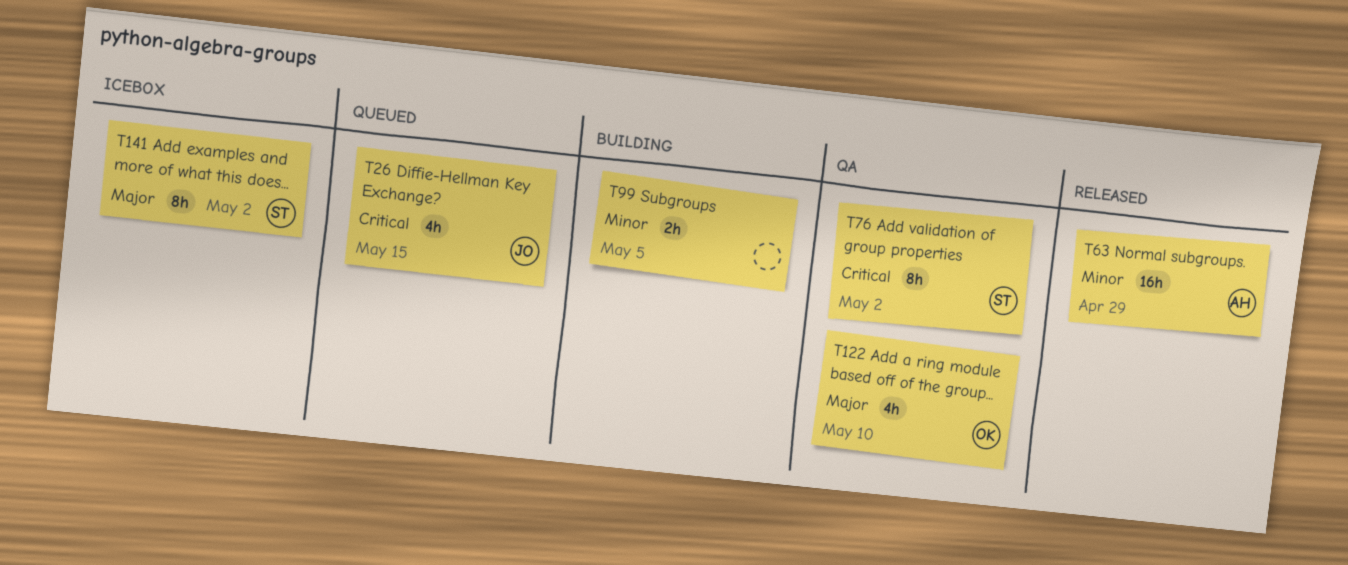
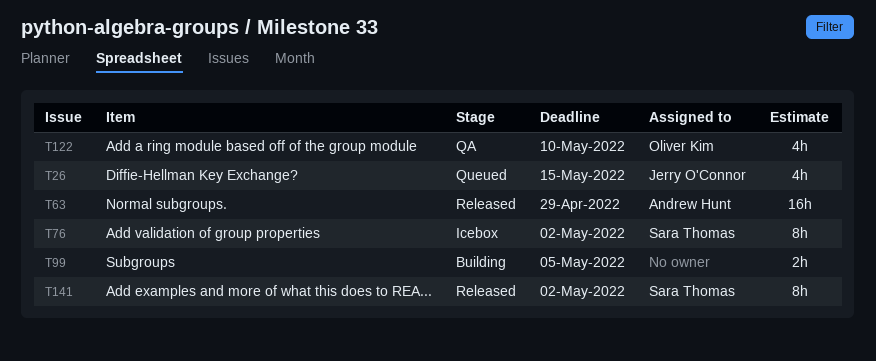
T76, status: QA -> Icebox
T141, status: Icebox -> Released

